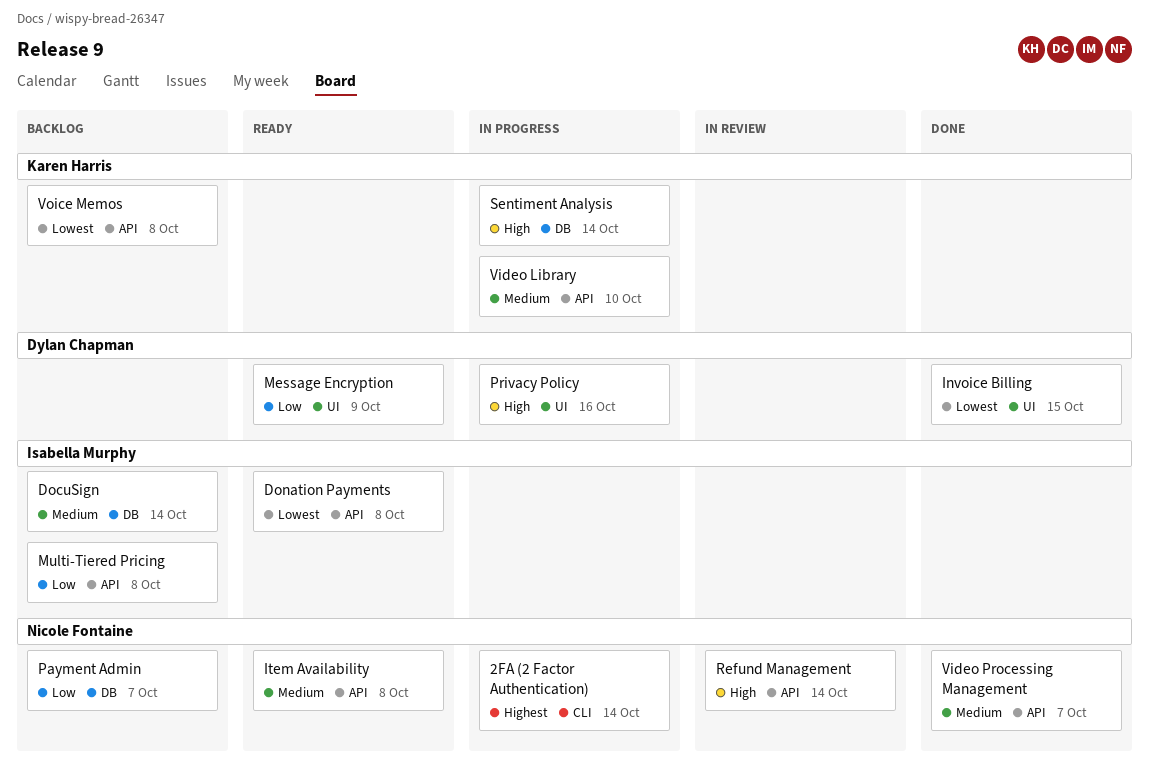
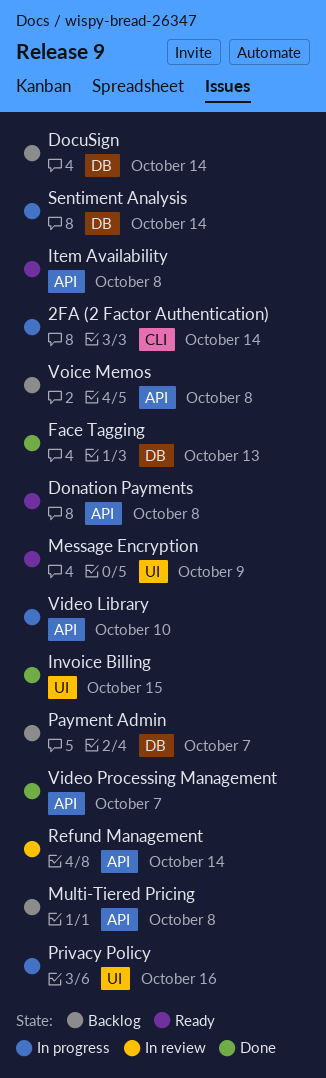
Face Tagging: none -> present

